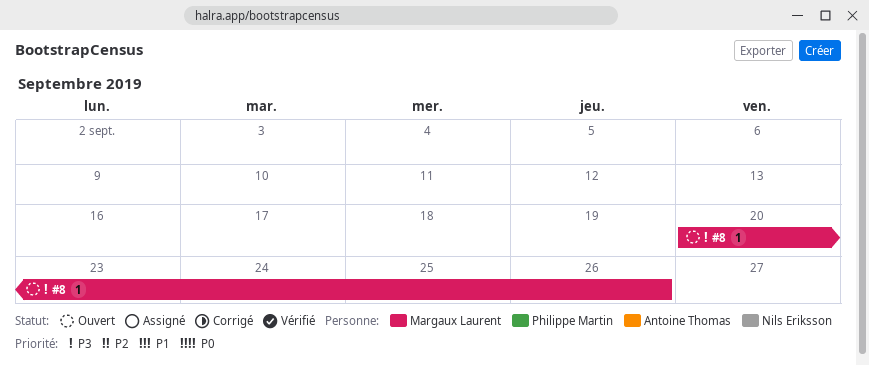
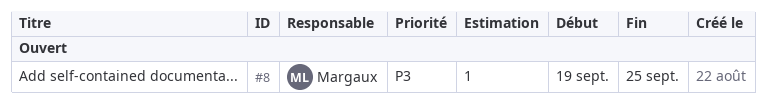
#8, start: Sep 20 -> Sep 19
#8, due: Sep 26 -> Sep 25

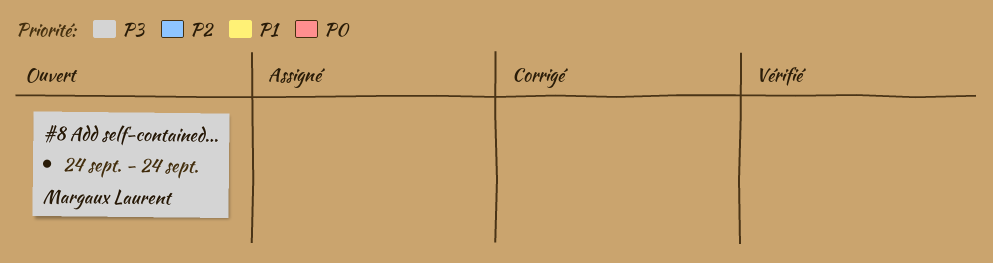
#8, start: Sep 19 -> Sep 24
#8, due: Sep 25 -> Sep 24

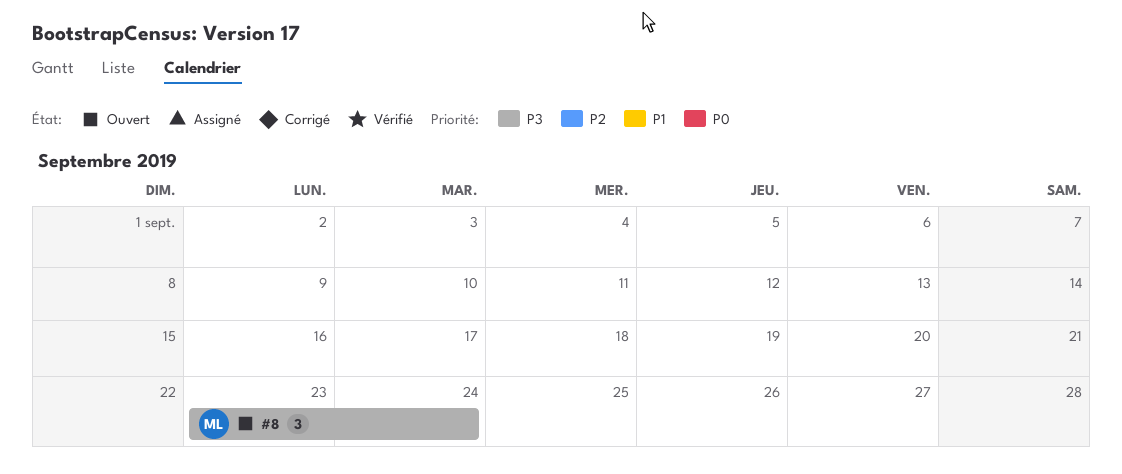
#8, estimate: 1 -> 3
#8, start: Sep 24 -> Sep 23

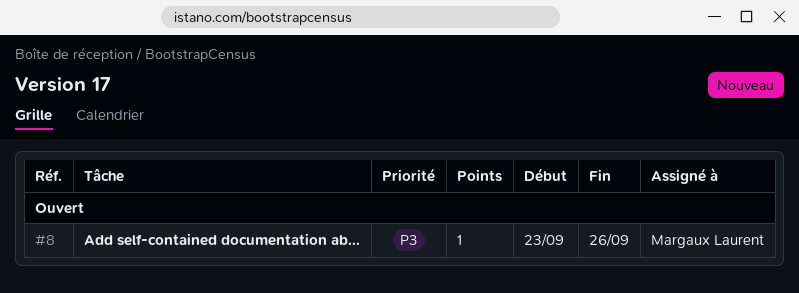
#8, estimate: 3 -> 1
#8, due: Sep 24 -> Sep 26

